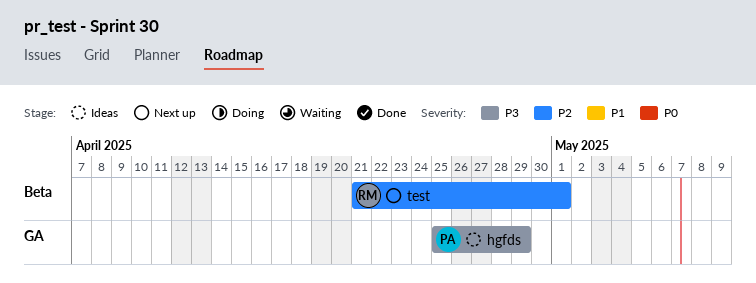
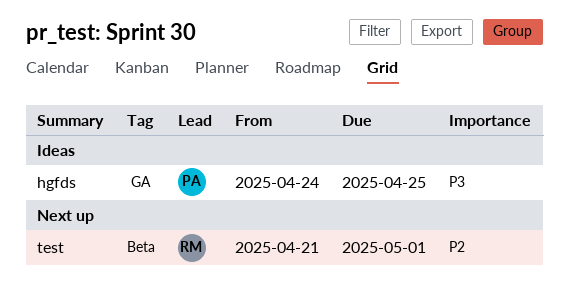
hgfds, start: Apr 25 -> Apr 24
hgfds, due: Apr 29 -> Apr 25

